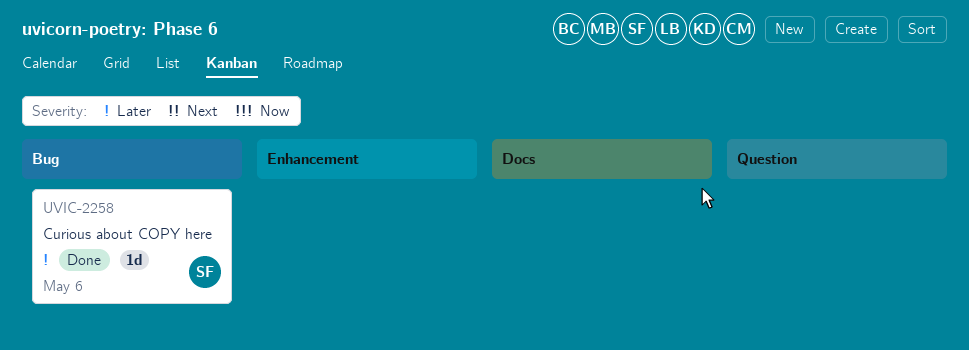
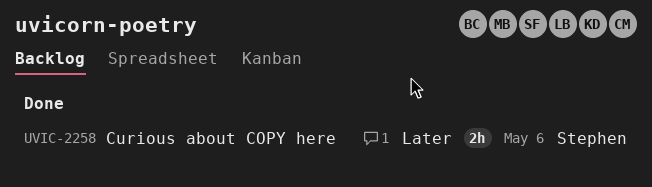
UVIC-2258, estimate: 1d -> 2h

